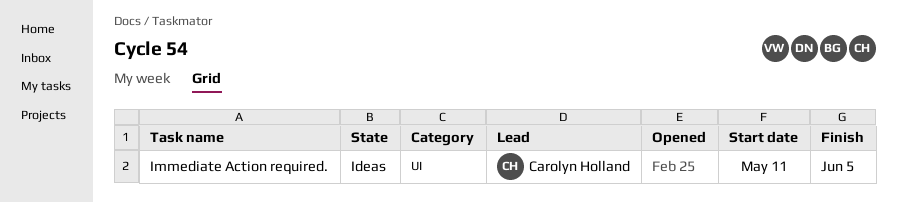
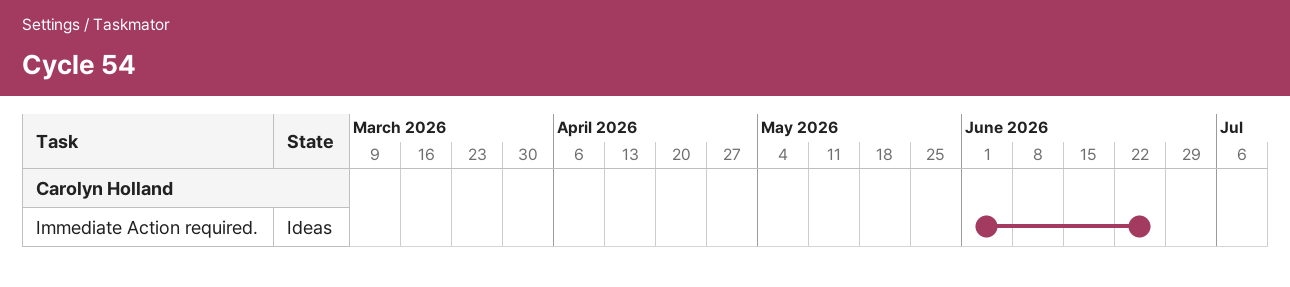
Immediate Action required., start: May 11 -> Jun 1
Immediate Action required., due: Jun 5 -> Jun 26

